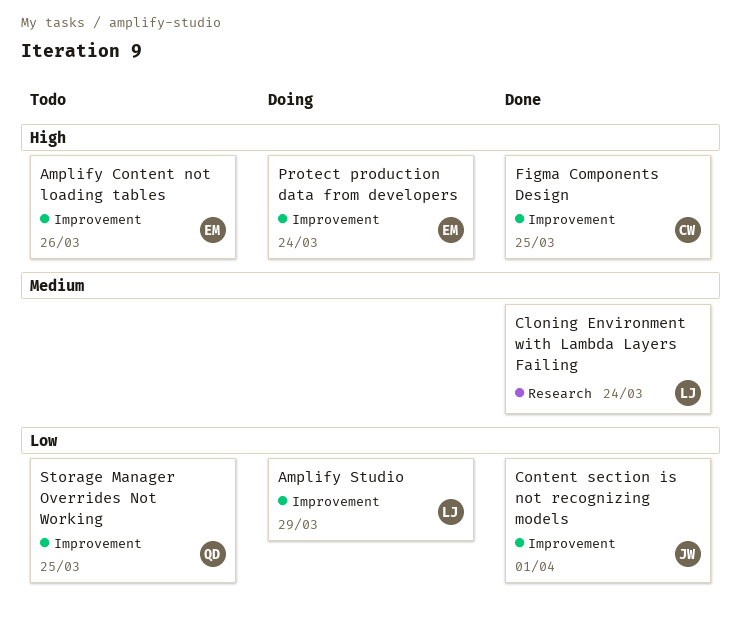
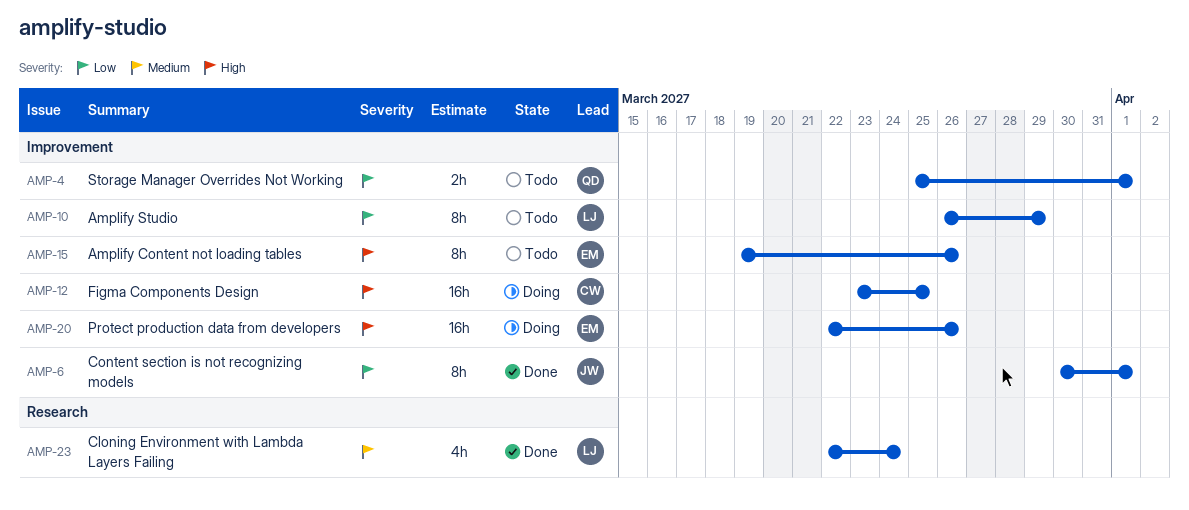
Amplify Studio, status: Doing -> Todo
Figma Components Design, status: Done -> Doing
Protect production data from developers, due: Mar 24 -> Mar 26
Storage Manager Overrides Not Working, due: Mar 25 -> Apr 1

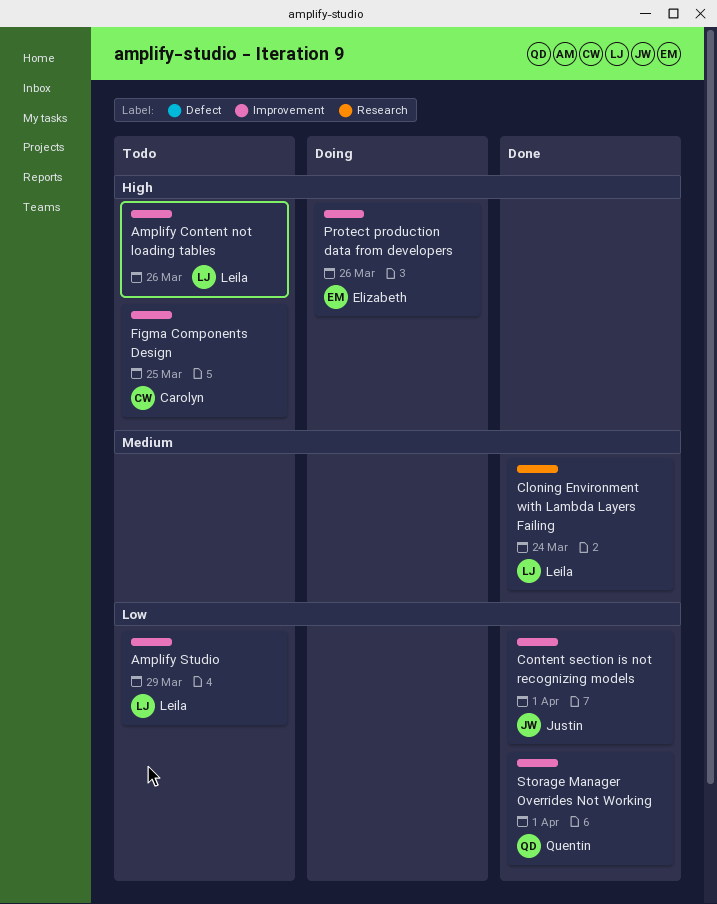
Amplify Content not loading tables, owner: Elizabeth -> Leila
Figma Components Design, status: Doing -> Todo
Storage Manager Overrides Not Working, status: Todo -> Done

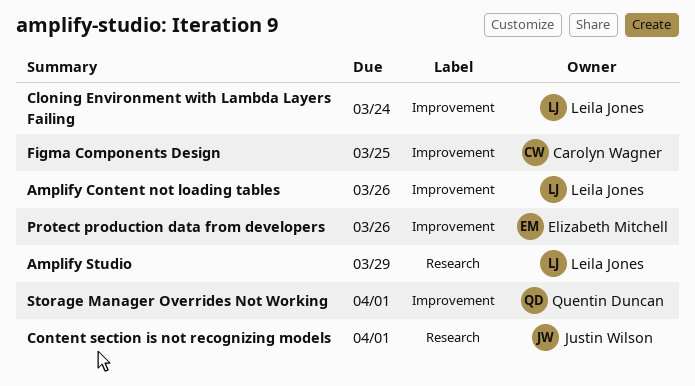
Amplify Studio, label: Improvement -> Research
Cloning Environment with Lambda Layers Failing, label: Research -> Improvement
Content section is not recognizing models, label: Improvement -> Research

